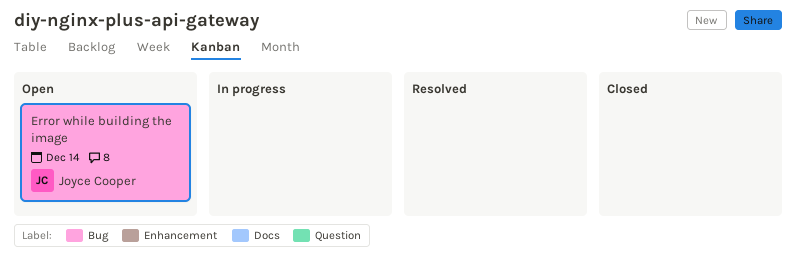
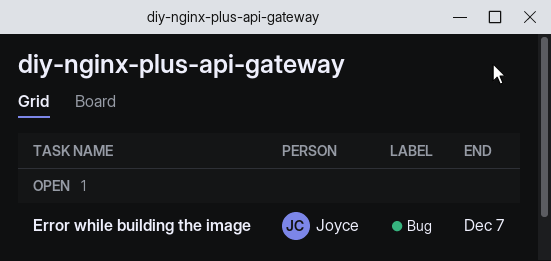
Error while building the image, due: Dec 14 -> Dec 7

